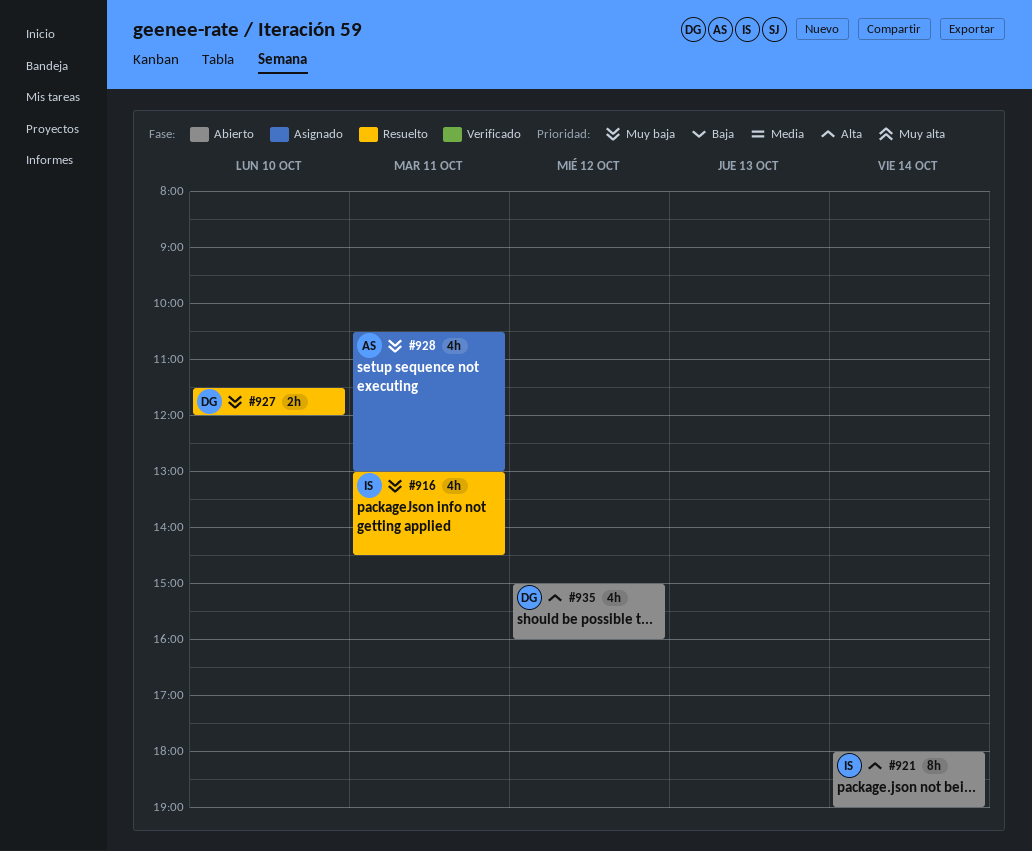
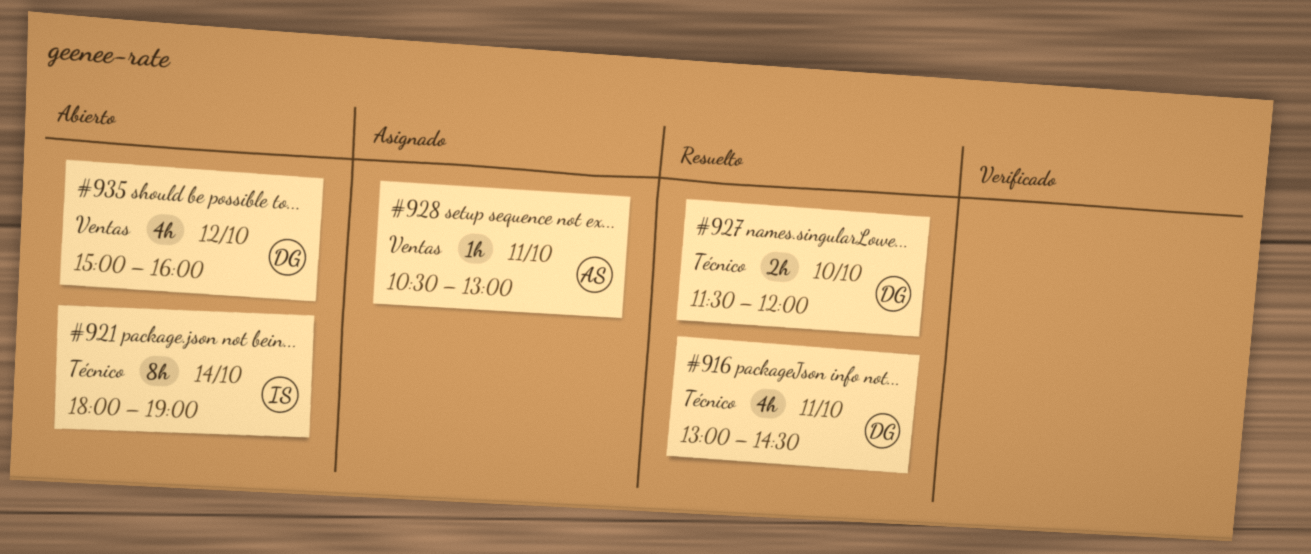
#916, owner: IS -> DG
#928, estimate: 4h -> 1h

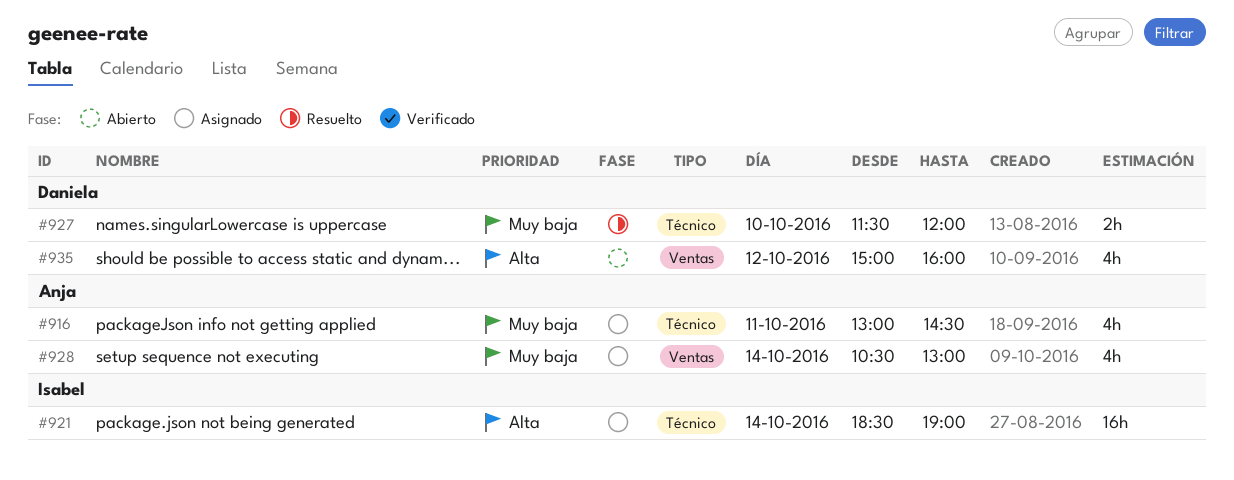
#916, status: Resuelto -> Asignado
#916, owner: Daniela -> Anja
#921, status: Abierto -> Asignado
#921, estimate: 8h -> 16h
#921, begins: 18:00 -> 18:30
#928, estimate: 1h -> 4h
#928, day: Oct 11 -> Oct 14

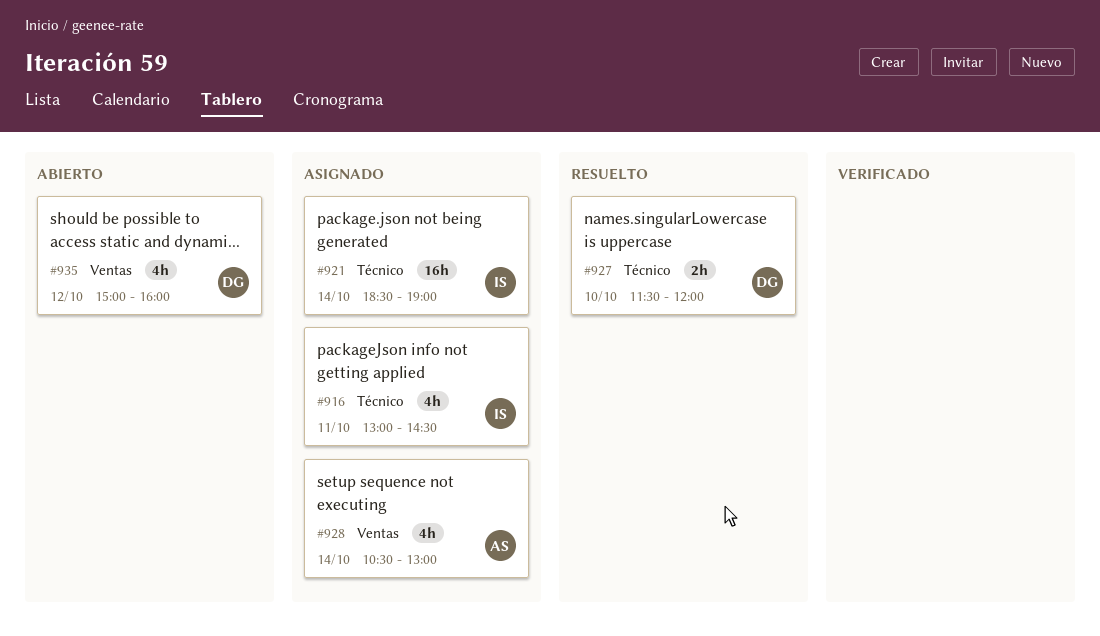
#916, owner: Anja -> Isabel

